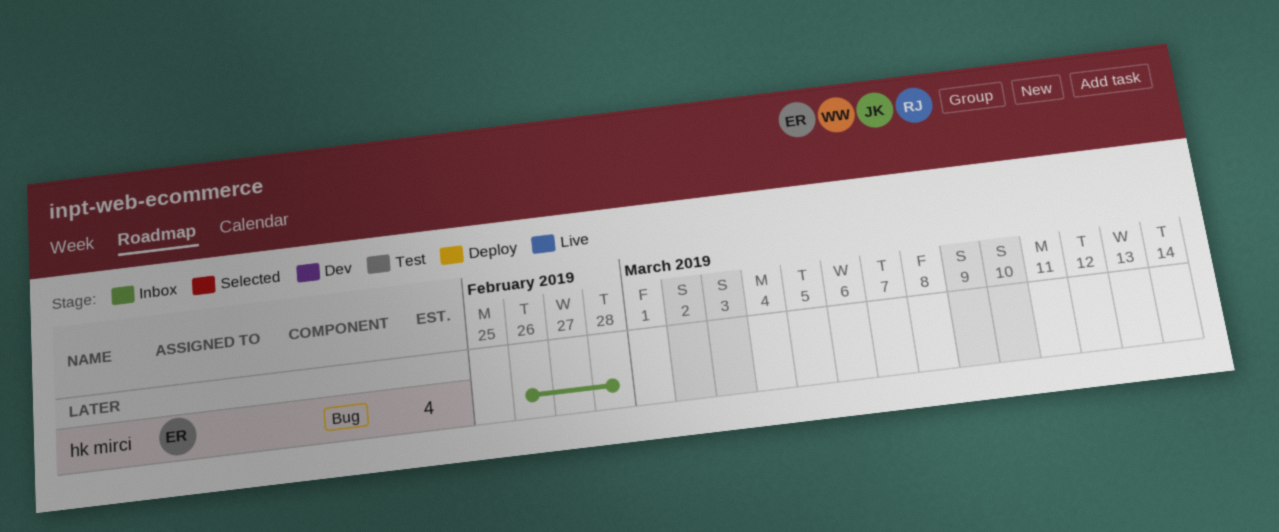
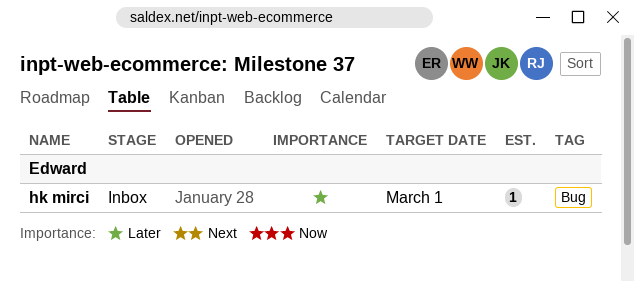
hk mirci, estimate: 4 -> 1
hk mirci, due: Feb 28 -> Mar 1

